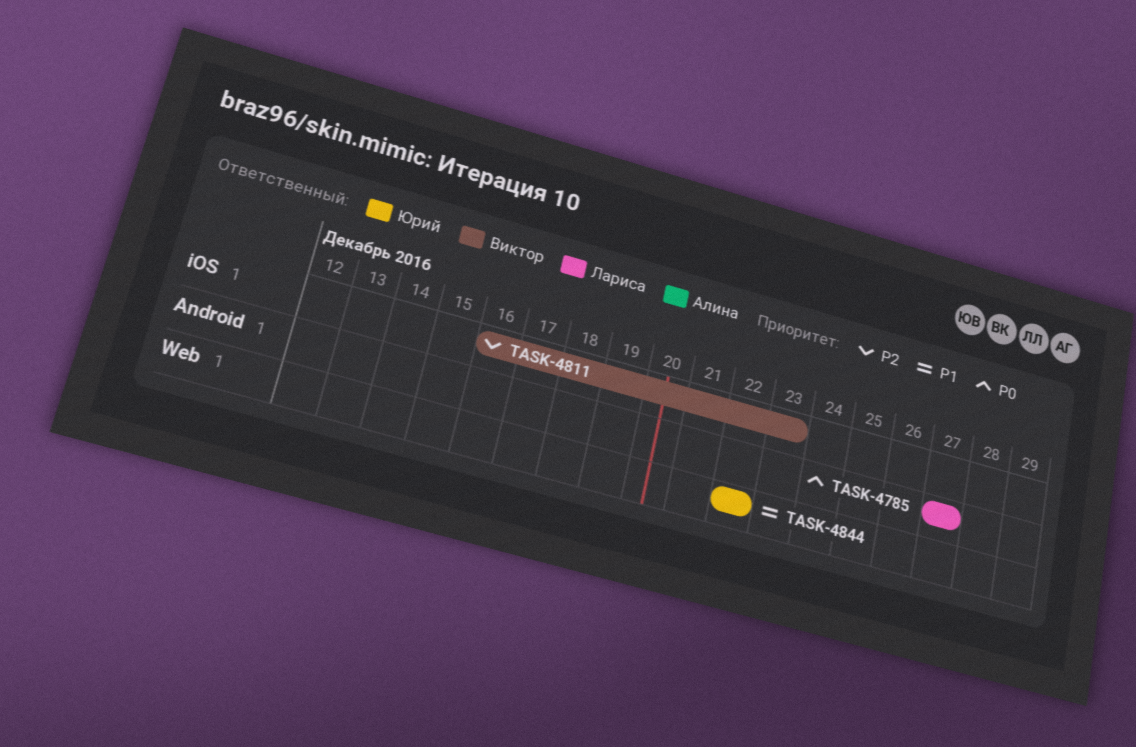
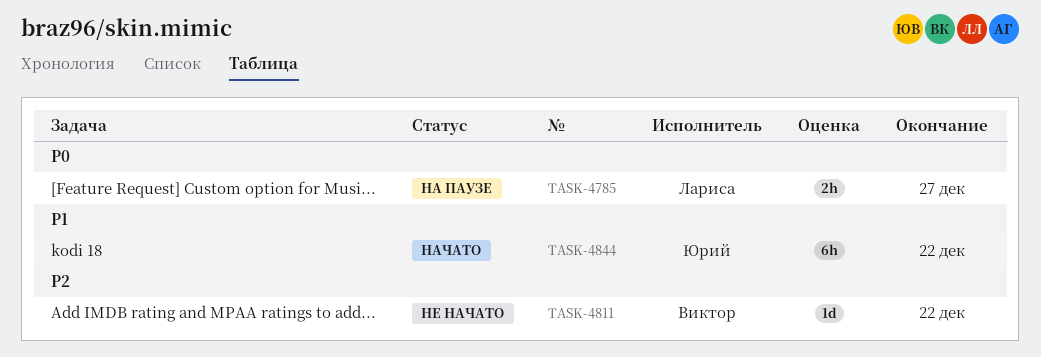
TASK-4811, due: Dec 23 -> Dec 22

